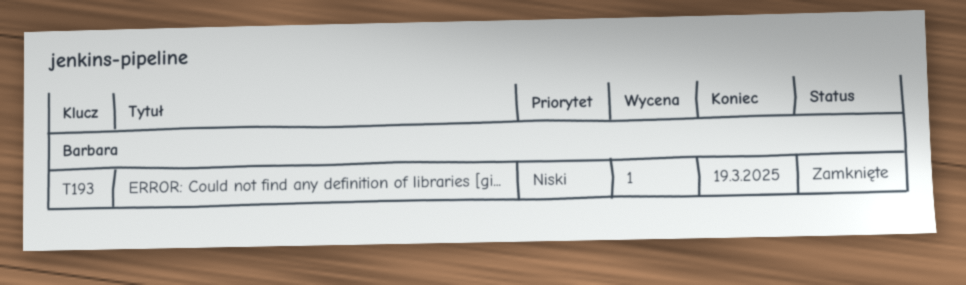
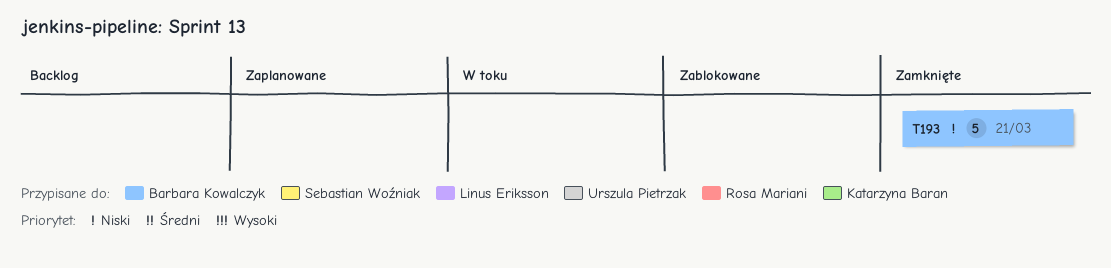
T193, estimate: 1 -> 5
T193, due: Mar 19 -> Mar 21

